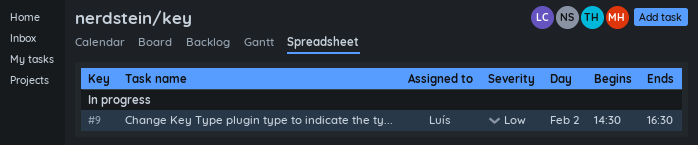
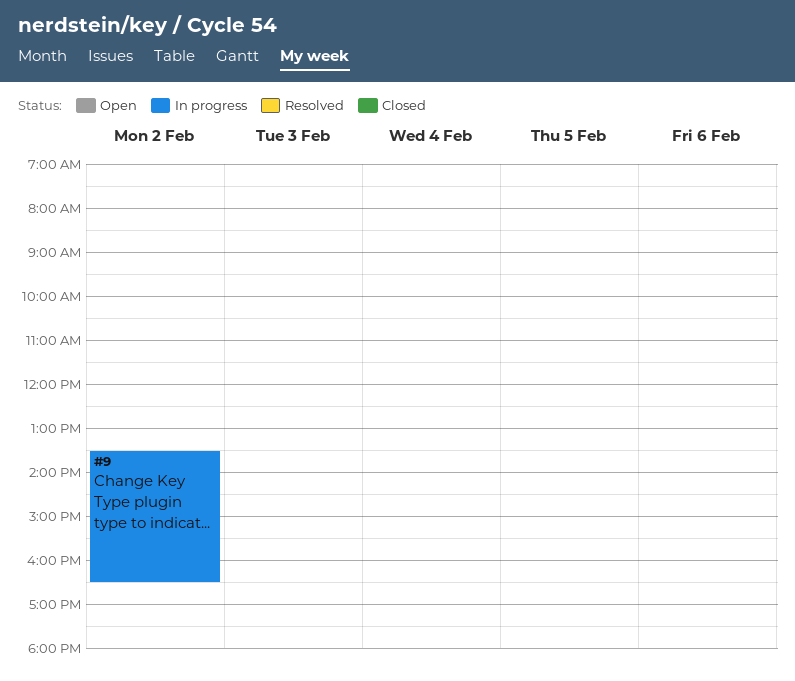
#9, begins: 14:30 -> 13:30

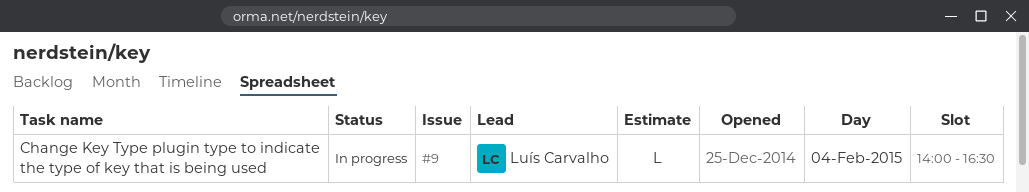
#9, day: Feb 2 -> Feb 4
#9, begins: 13:30 -> 14:00

